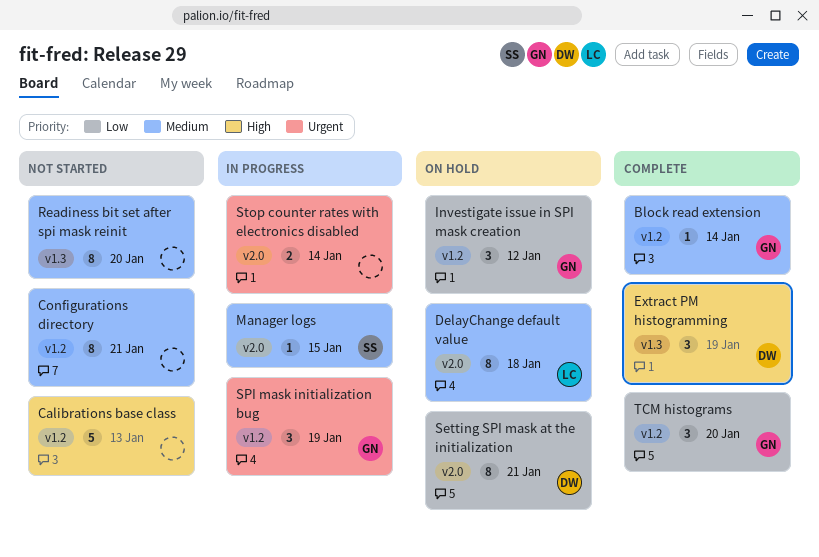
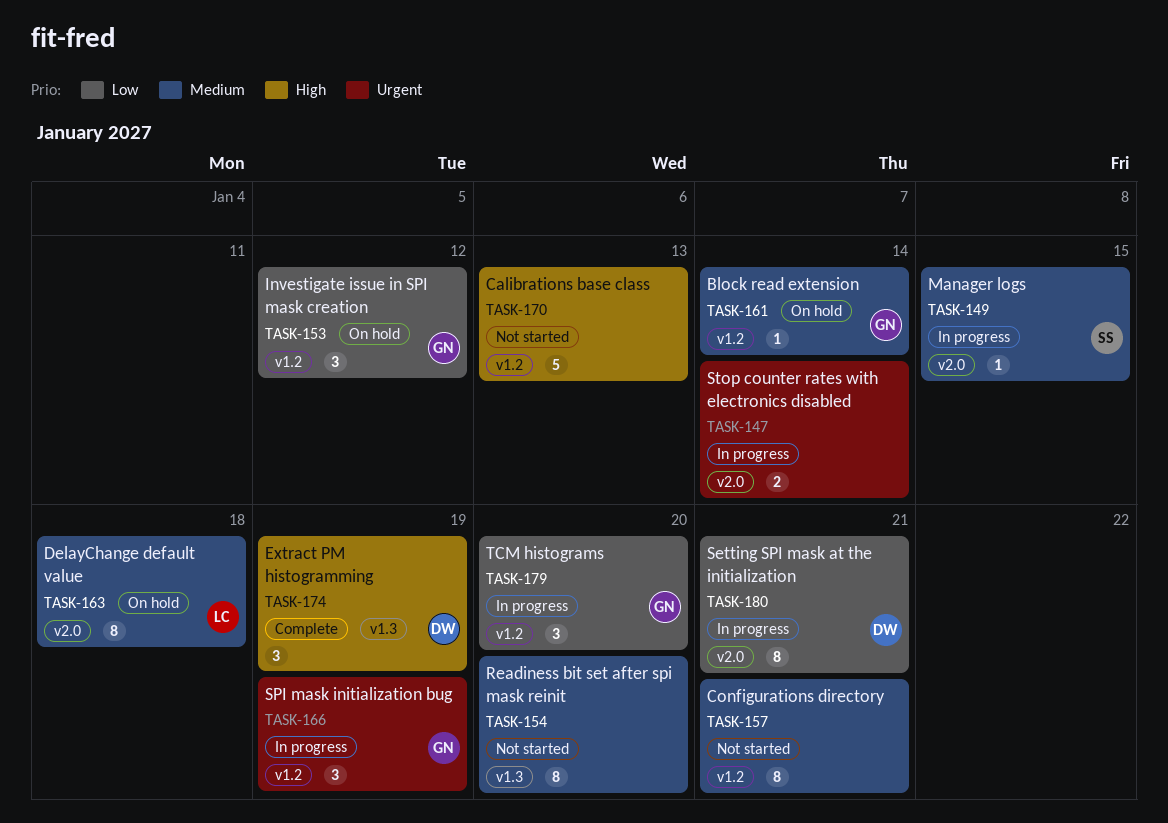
Block read extension, status: Complete -> On hold
Setting SPI mask at the initialization, status: On hold -> In progress
TCM histograms, status: Complete -> In progress

